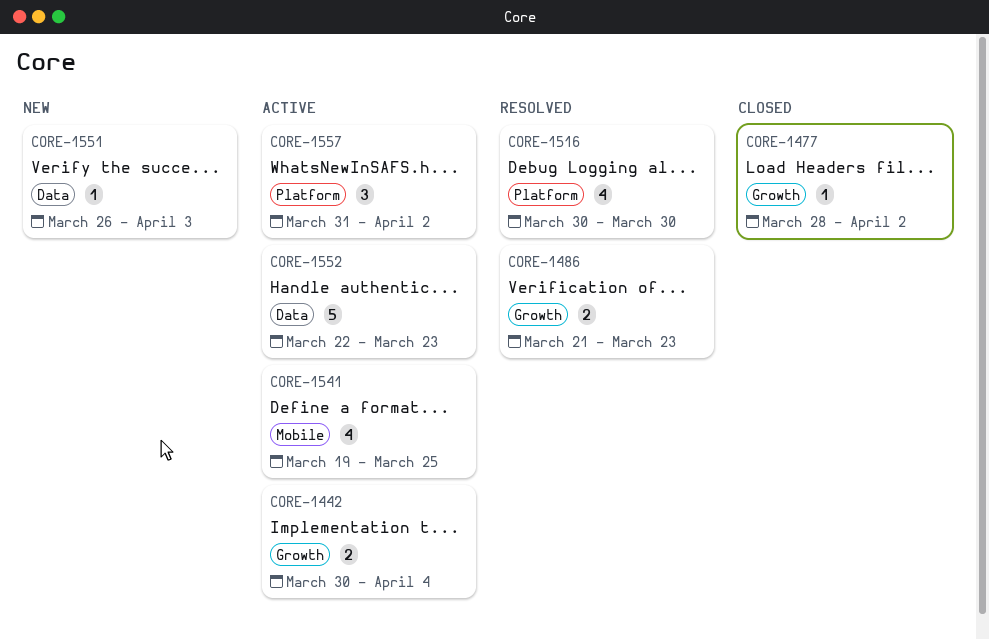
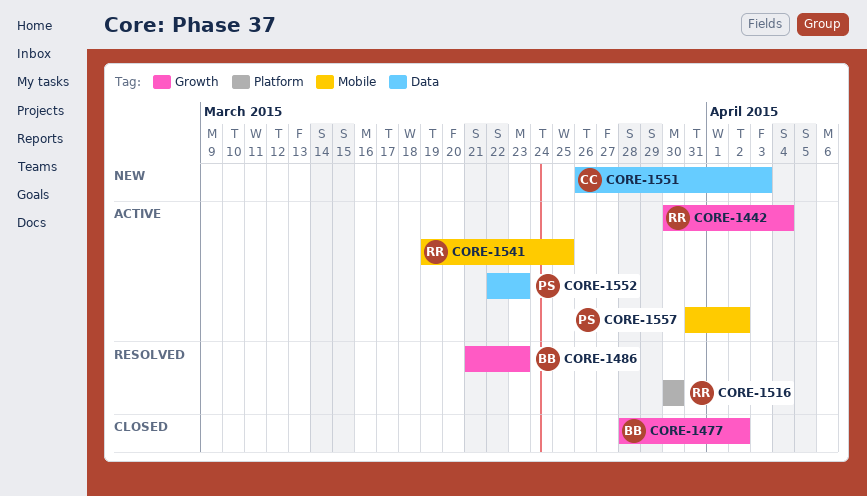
CORE-1557, label: Platform -> Mobile

